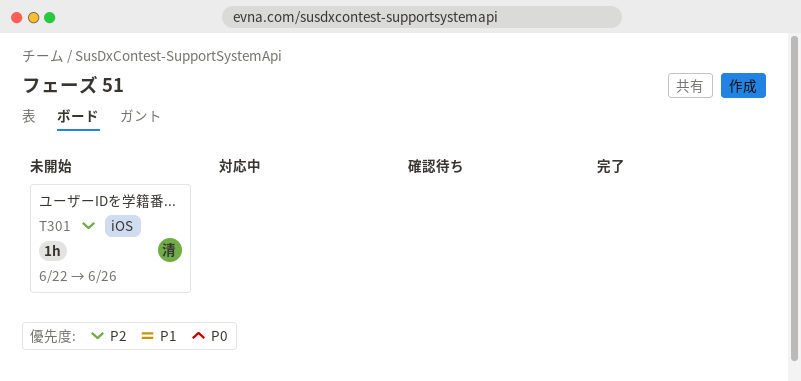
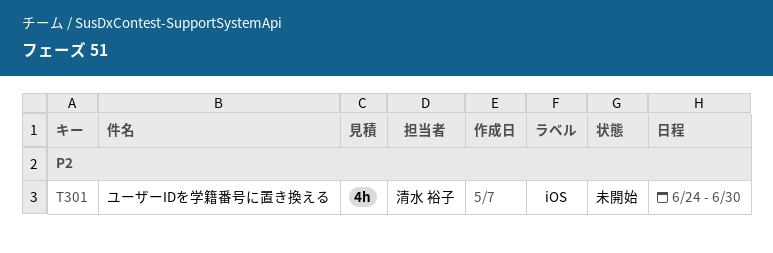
T301, estimate: 1h -> 4h
T301, start: Jun 22 -> Jun 24
T301, due: Jun 26 -> Jun 30

